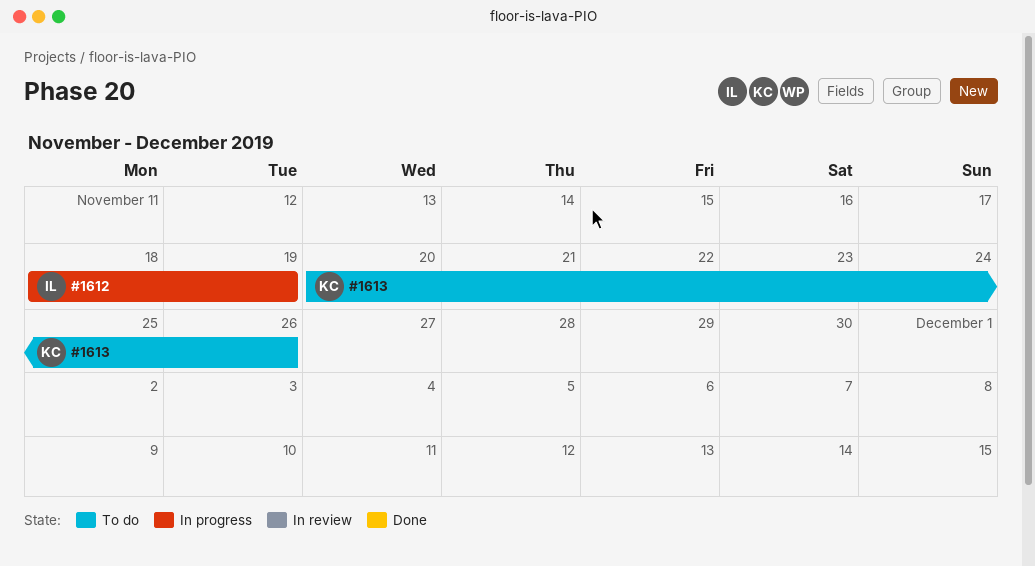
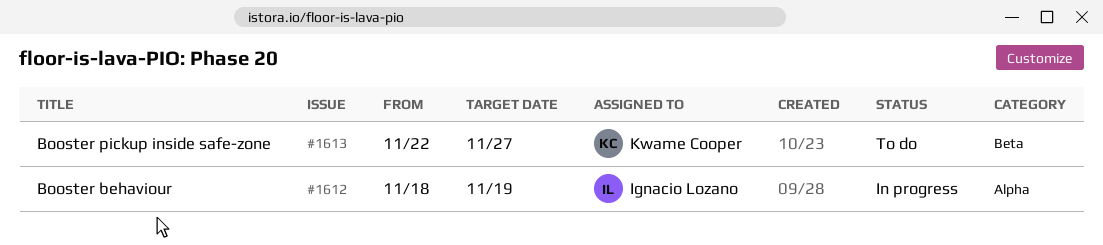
#1613, start: Nov 20 -> Nov 22
#1613, due: Nov 26 -> Nov 27

